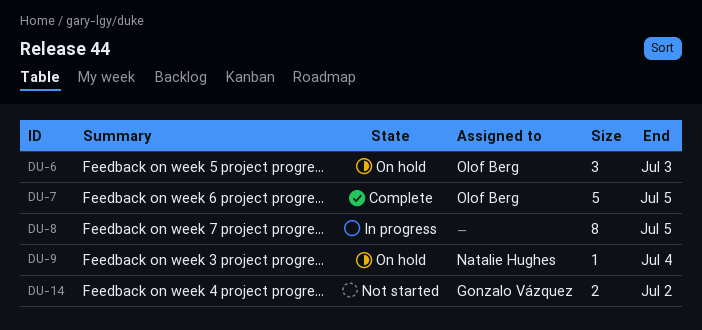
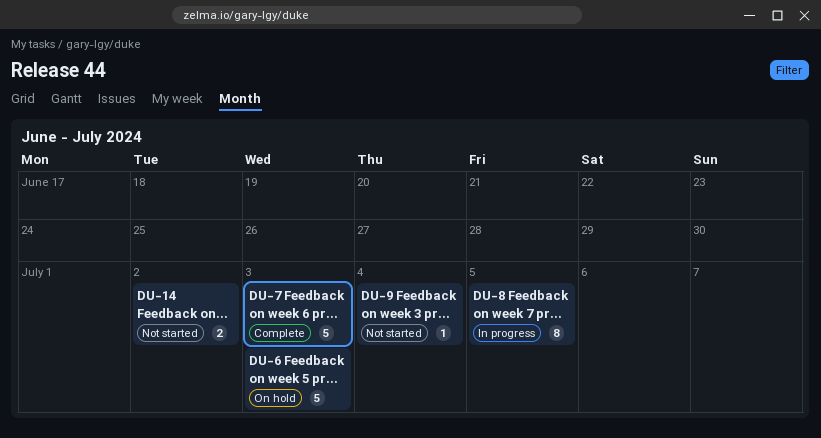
DU-6, estimate: 3 -> 5
DU-7, due: Jul 5 -> Jul 3
DU-9, status: On hold -> Not started

